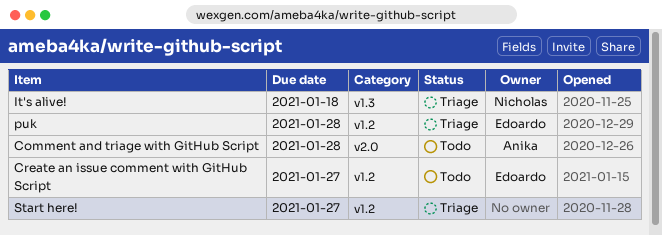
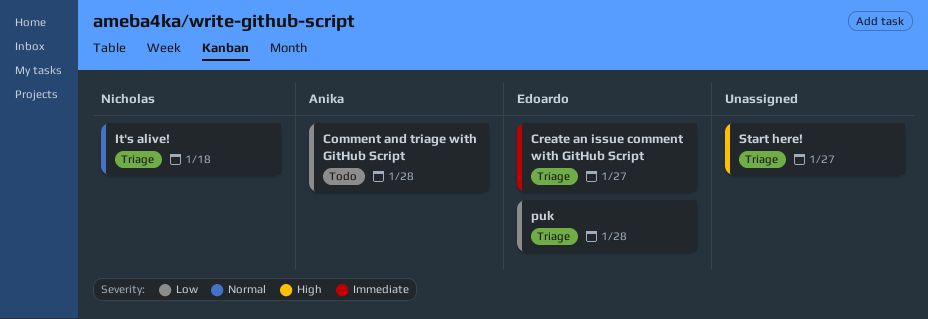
Create an issue comment with GitHub Script, status: Todo -> Triage

